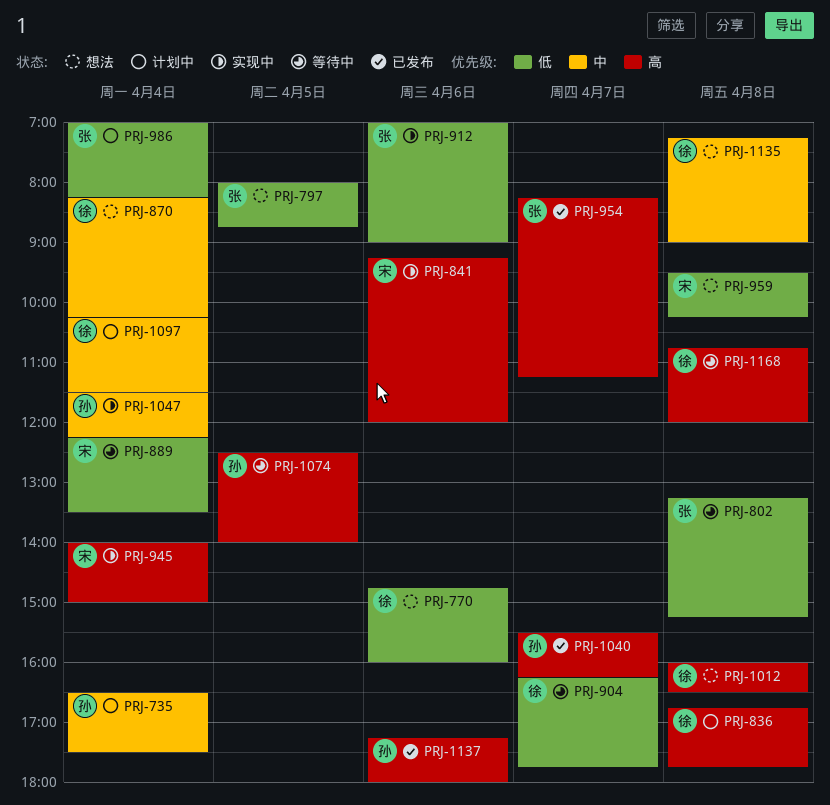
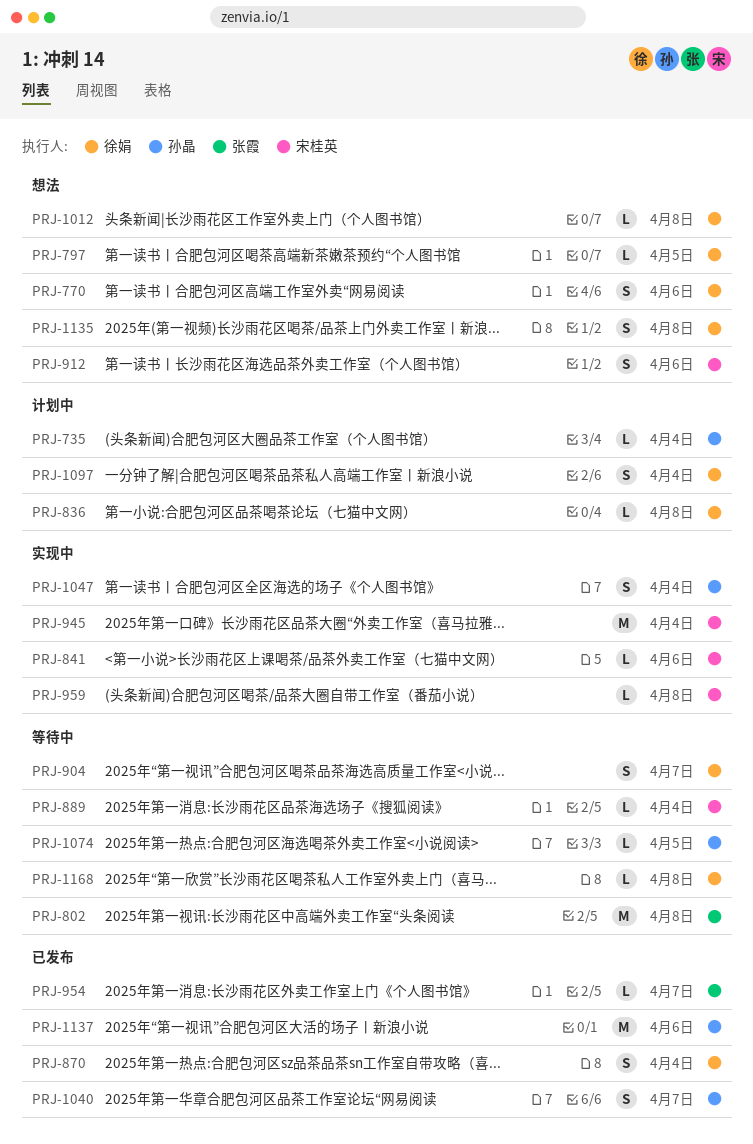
PRJ-797, owner: 张霞 -> 徐娟
PRJ-870, status: 想法 -> 已发布
PRJ-912, status: 实现中 -> 想法
PRJ-912, owner: 张霞 -> 宋桂英
PRJ-959, status: 想法 -> 实现中
PRJ-986: present -> none

